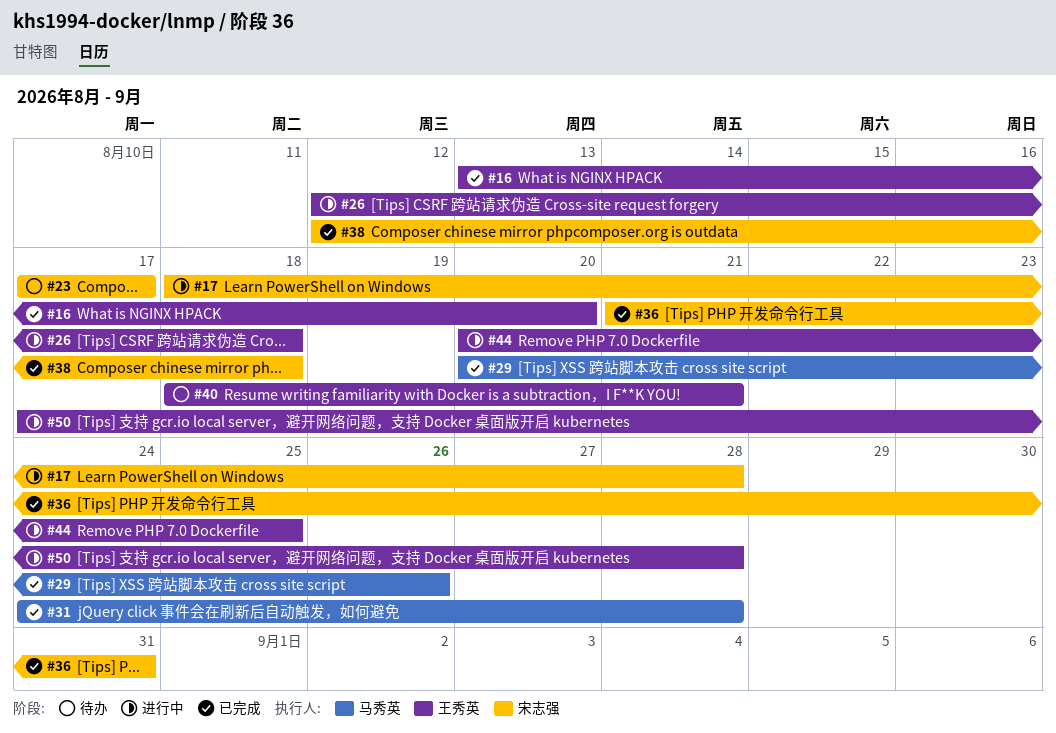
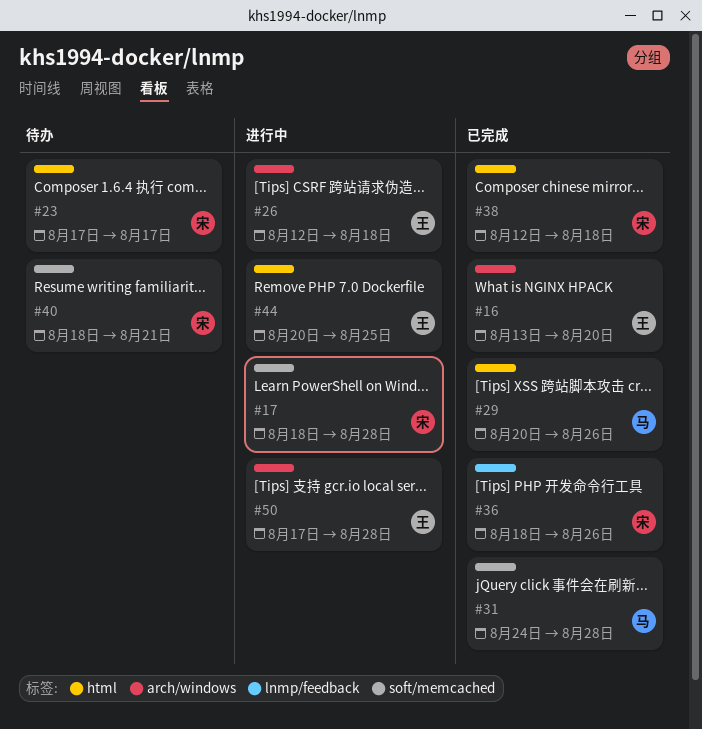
#36, start: Aug 21 -> Aug 18
#36, due: Aug 31 -> Aug 26
#40, owner: 王秀英 -> 宋志强

